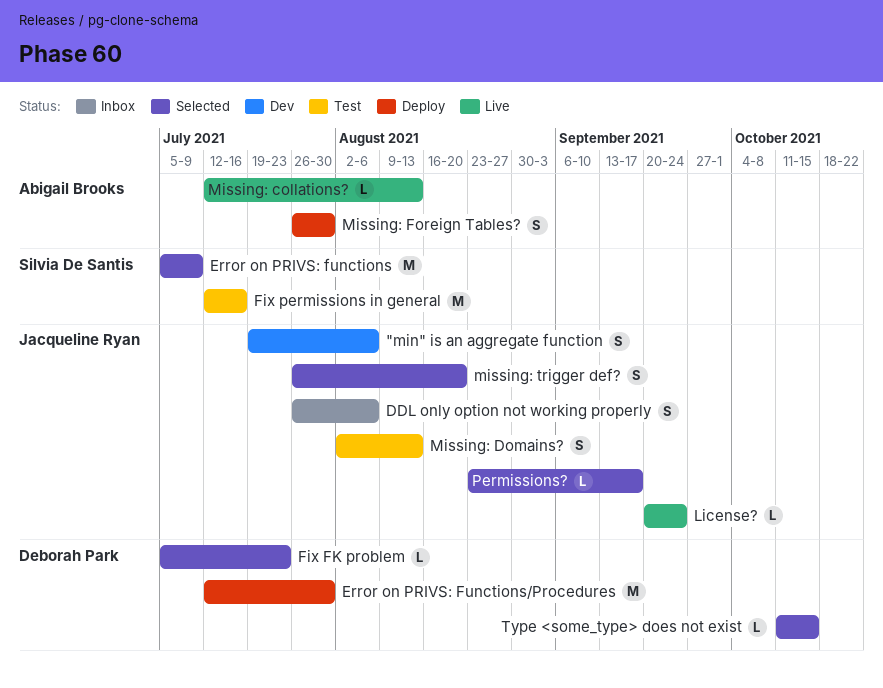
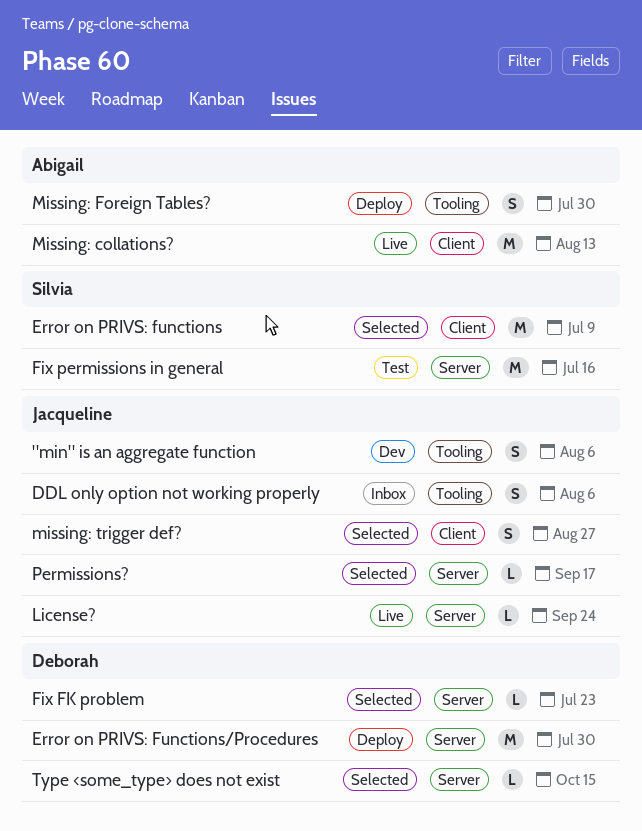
Missing: collations?, estimate: L -> M
Missing: Domains?: present -> none
missing: trigger def?, due: Aug 20 -> Aug 27

